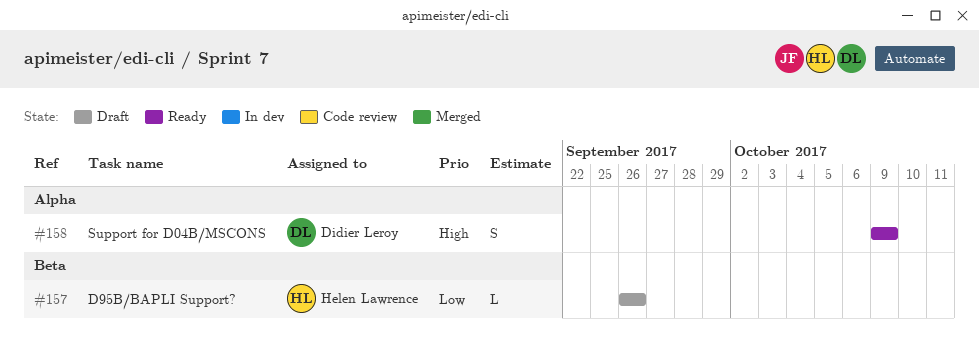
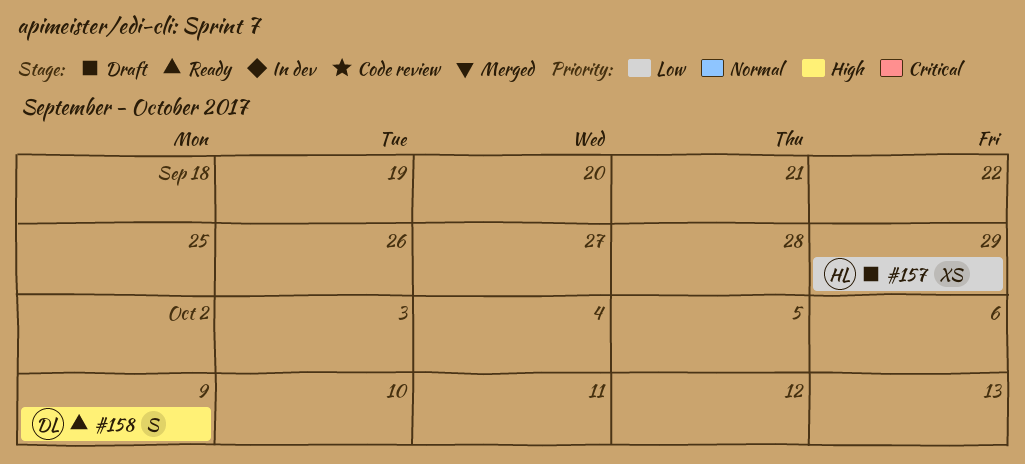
#157, estimate: L -> XS
#157, start: Sep 26 -> Sep 29
#157, due: Sep 26 -> Sep 29

